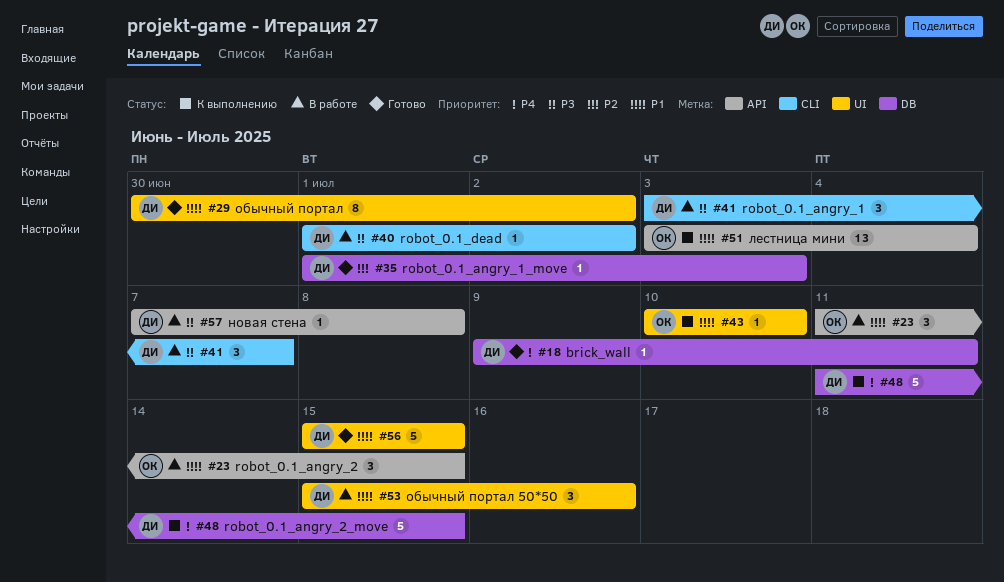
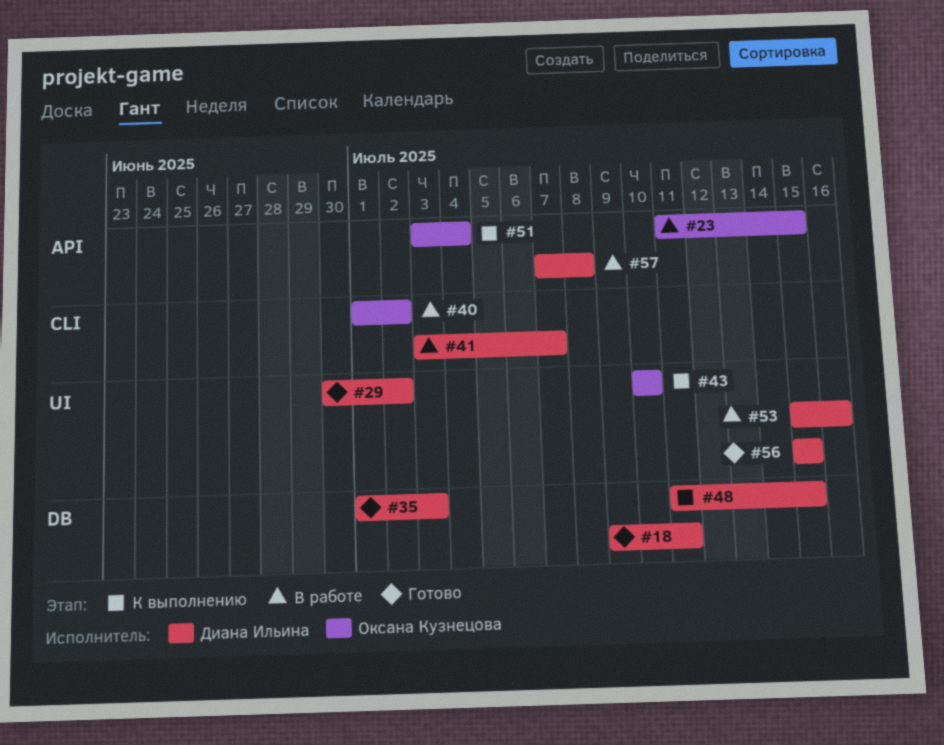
#40, owner: Диана Ильина -> Оксана Кузнецова

